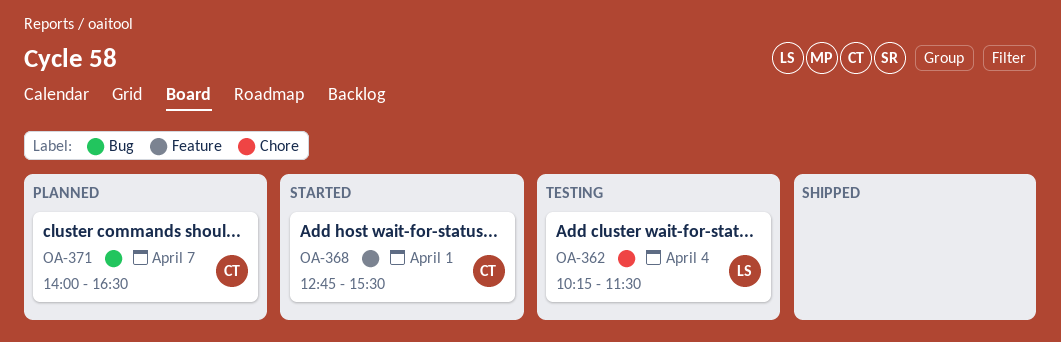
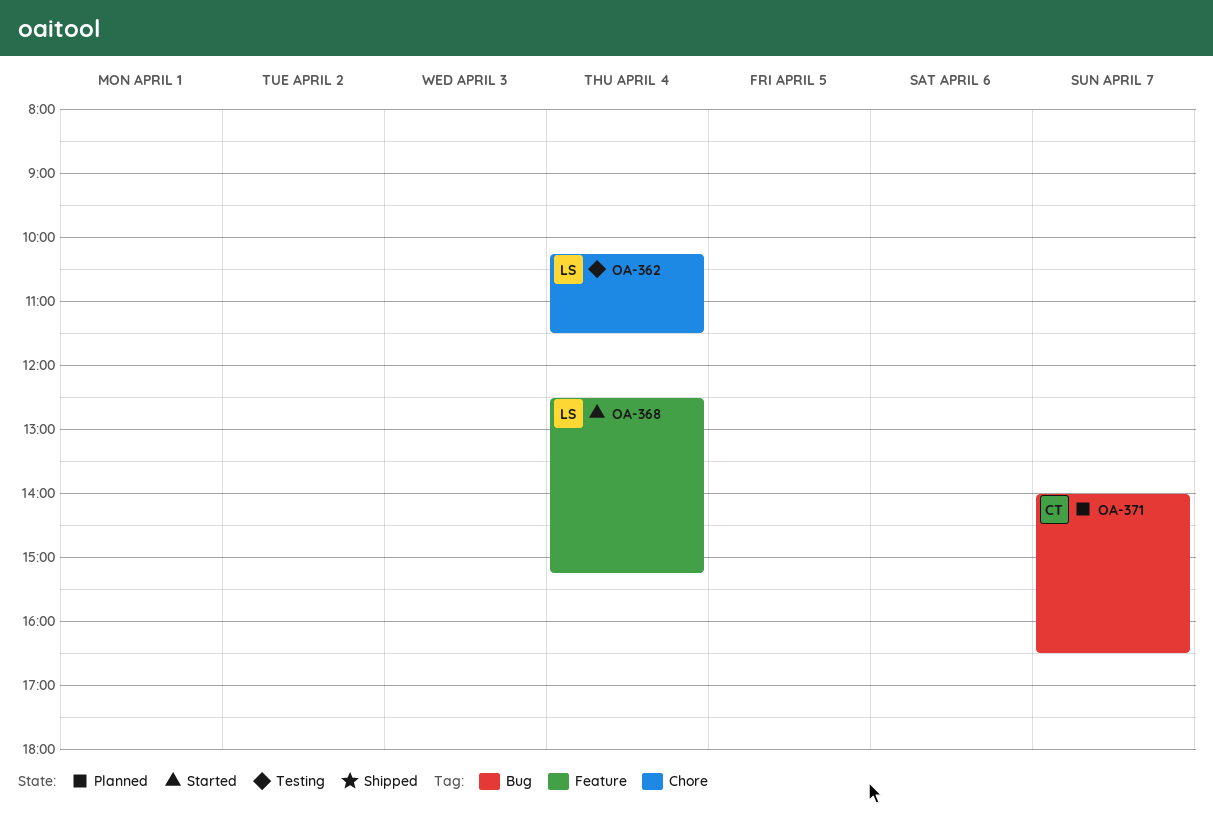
OA-368, owner: CT -> LS
OA-368, day: Apr 1 -> Apr 4
OA-368, begins: 12:45 -> 12:30
OA-368, ends: 15:30 -> 15:15

